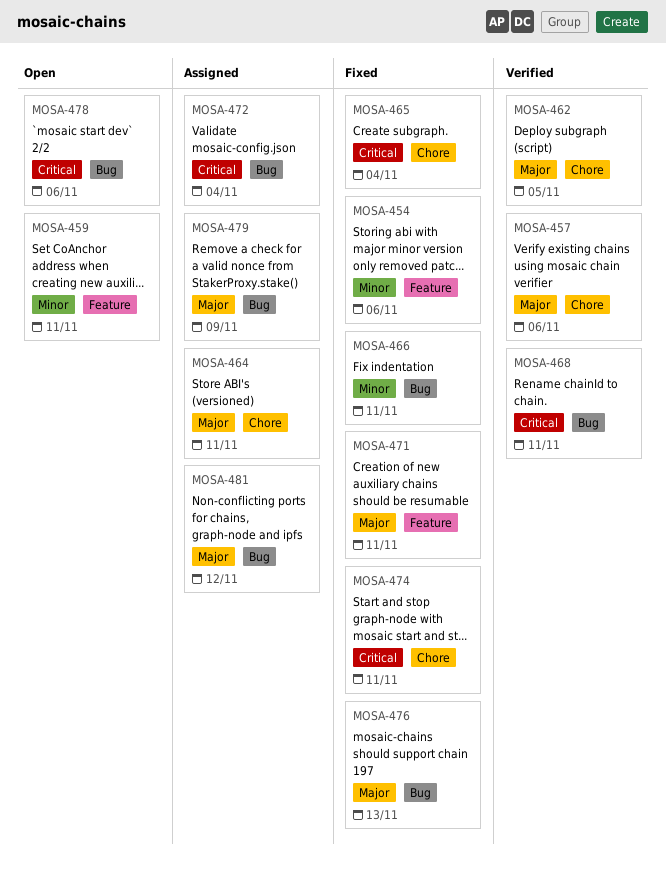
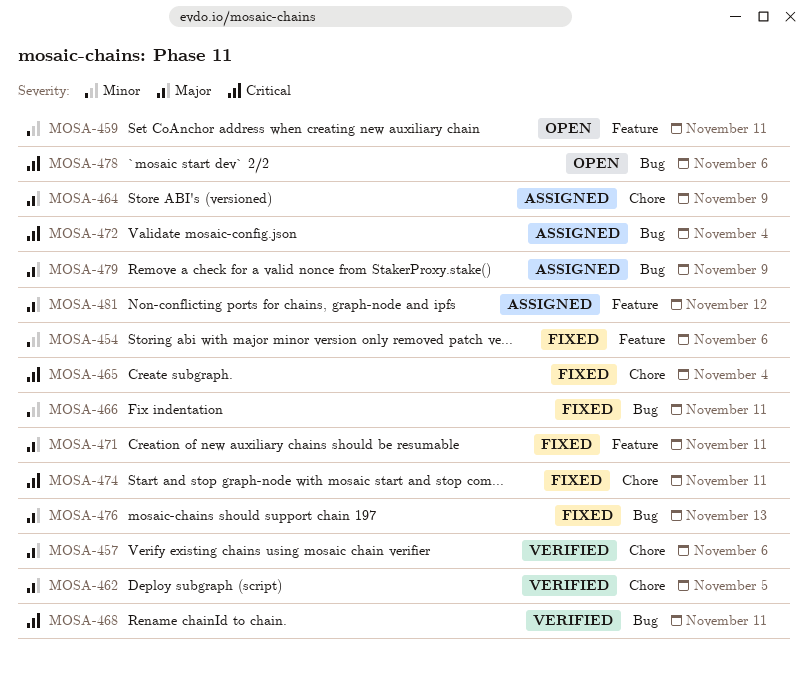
MOSA-464, due: Nov 11 -> Nov 9
MOSA-481, label: Bug -> Feature

